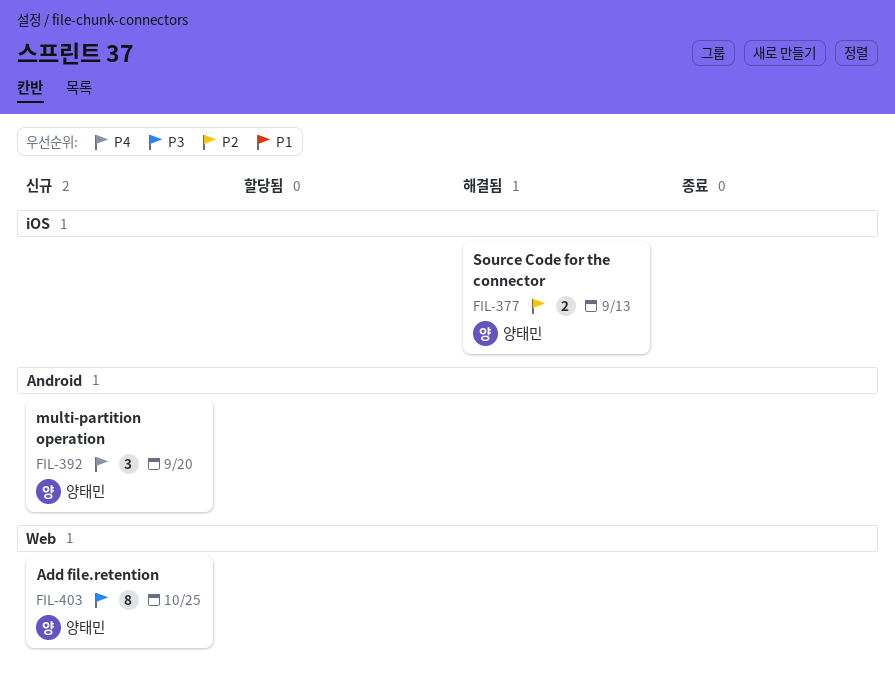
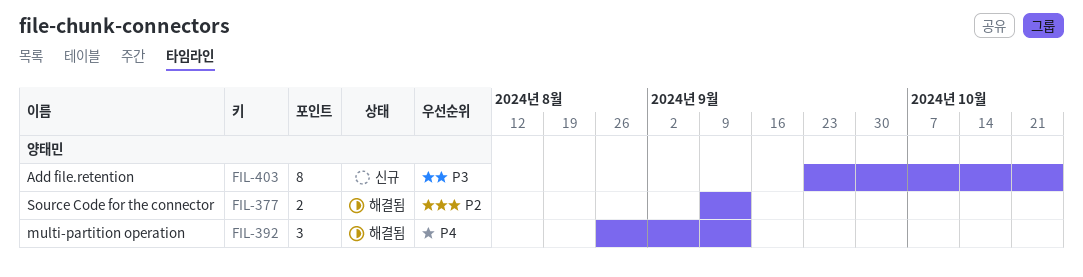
FIL-392, status: 신규 -> 해결됨
FIL-392, due: Sep 20 -> Sep 13

